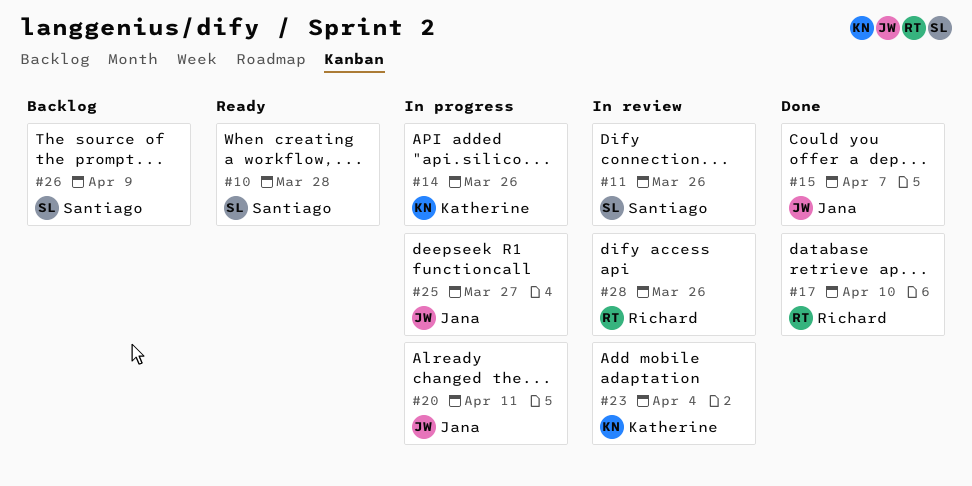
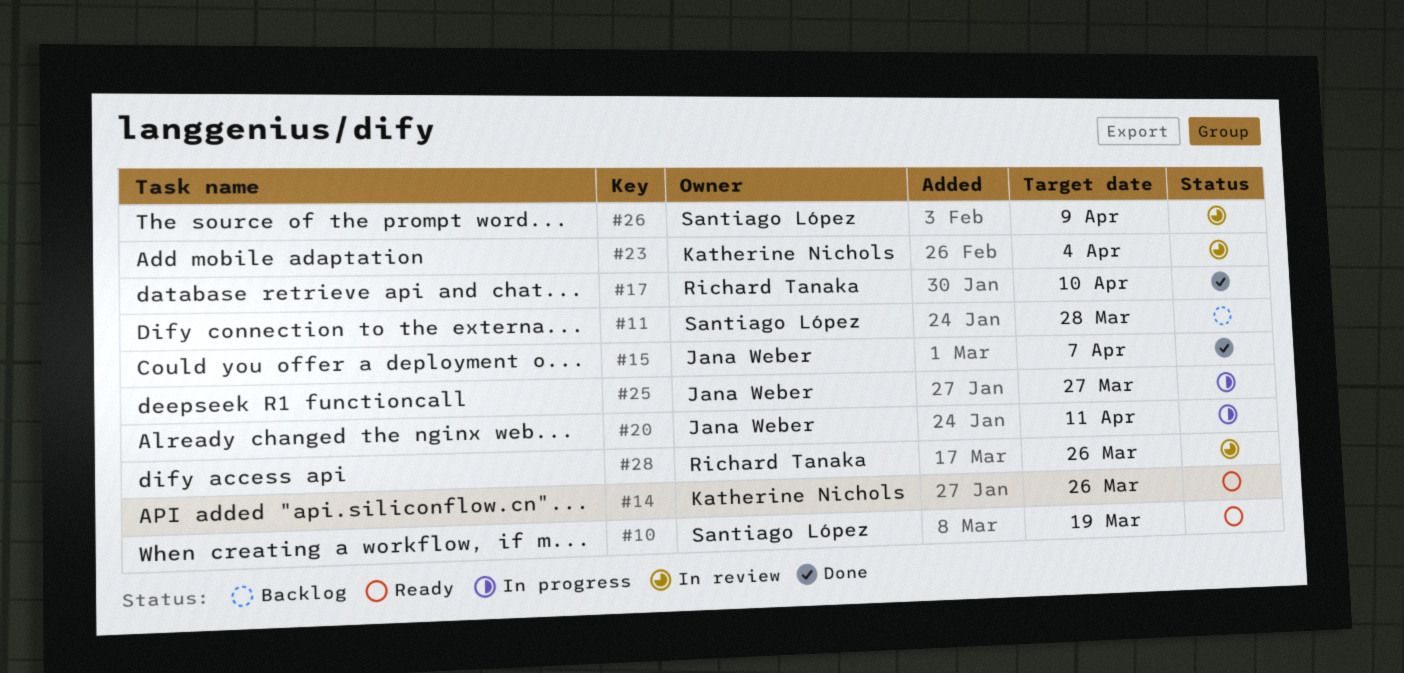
#10, due: Mar 28 -> Mar 19
#11, status: In review -> Backlog
#11, due: Mar 26 -> Mar 28
#14, status: In progress -> Ready
#26, status: Backlog -> In review

